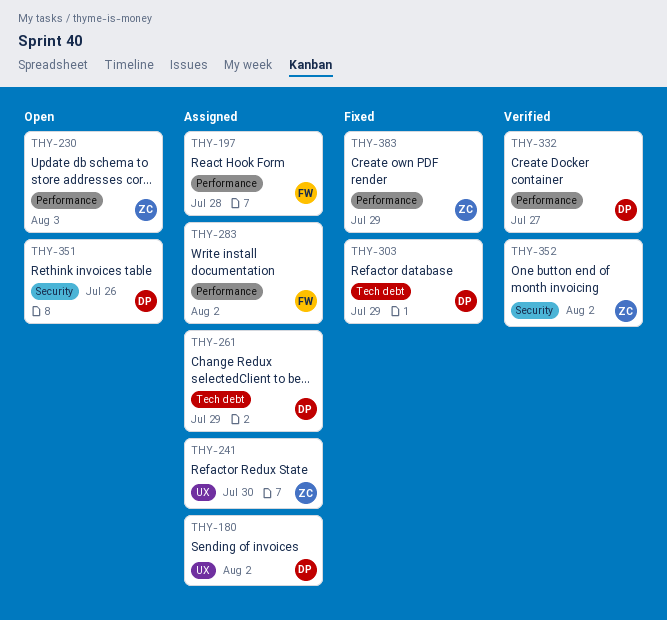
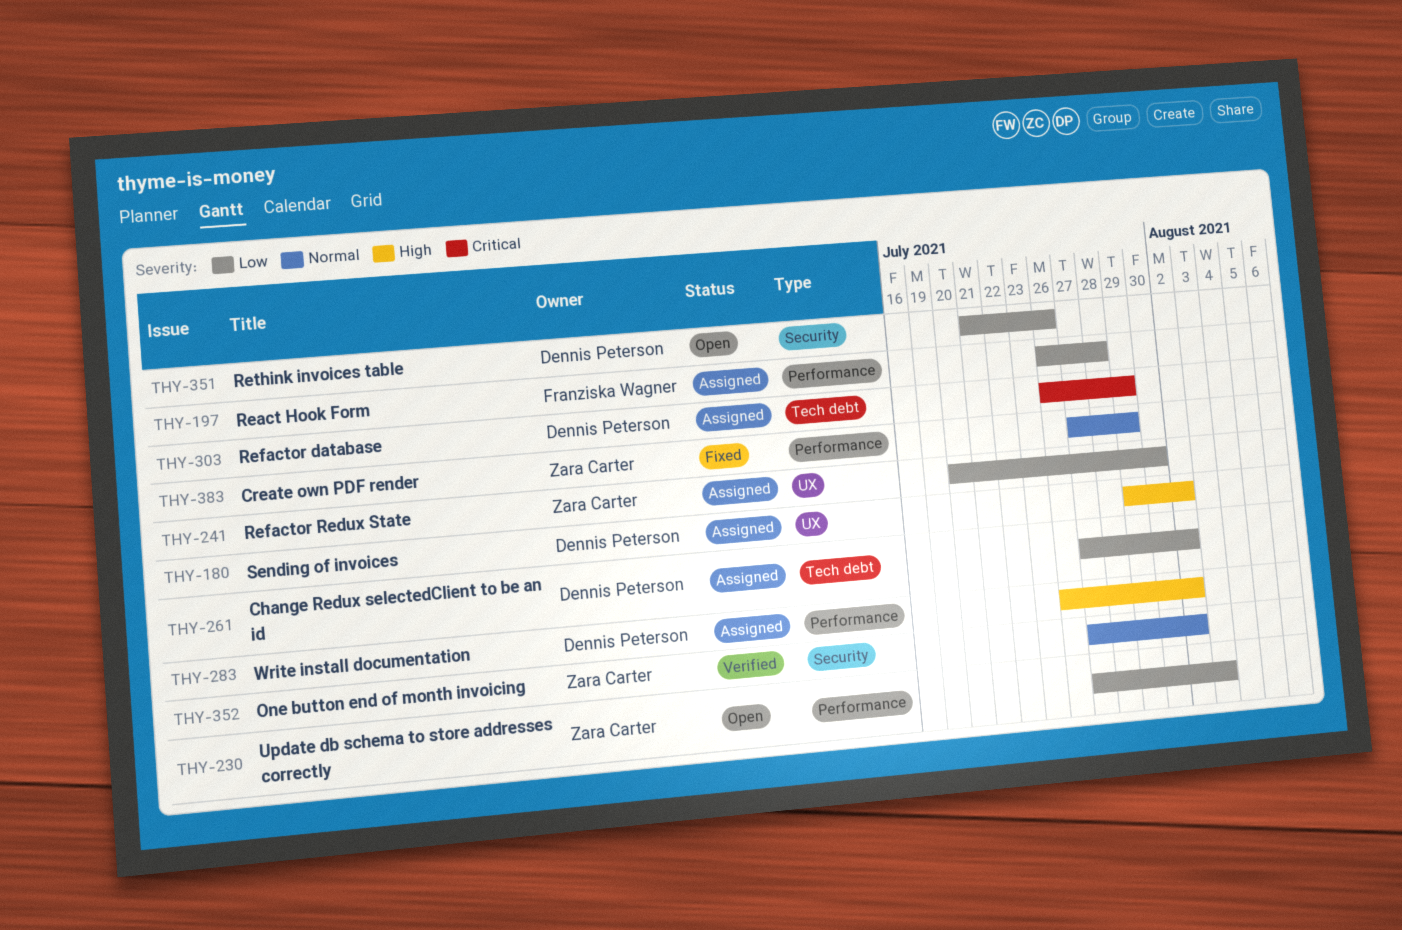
THY-261, due: Jul 29 -> Aug 2
THY-283, owner: Franziska Wagner -> Dennis Peterson
THY-303, status: Fixed -> Assigned
THY-332: present -> none

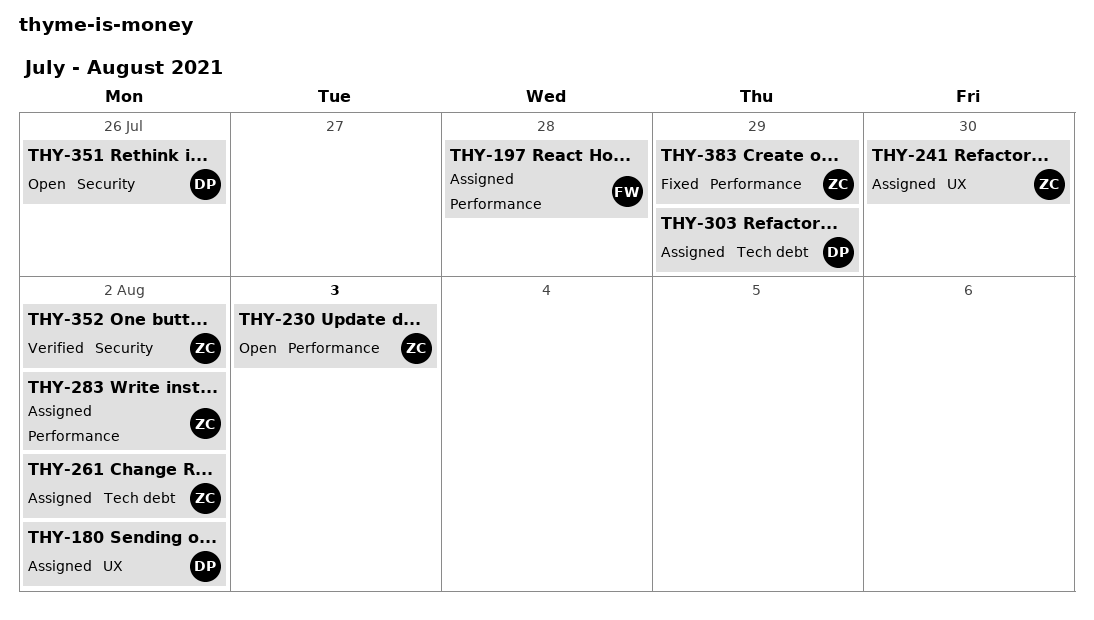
THY-261, owner: Dennis Peterson -> Zara Carter
THY-283, owner: Dennis Peterson -> Zara Carter

